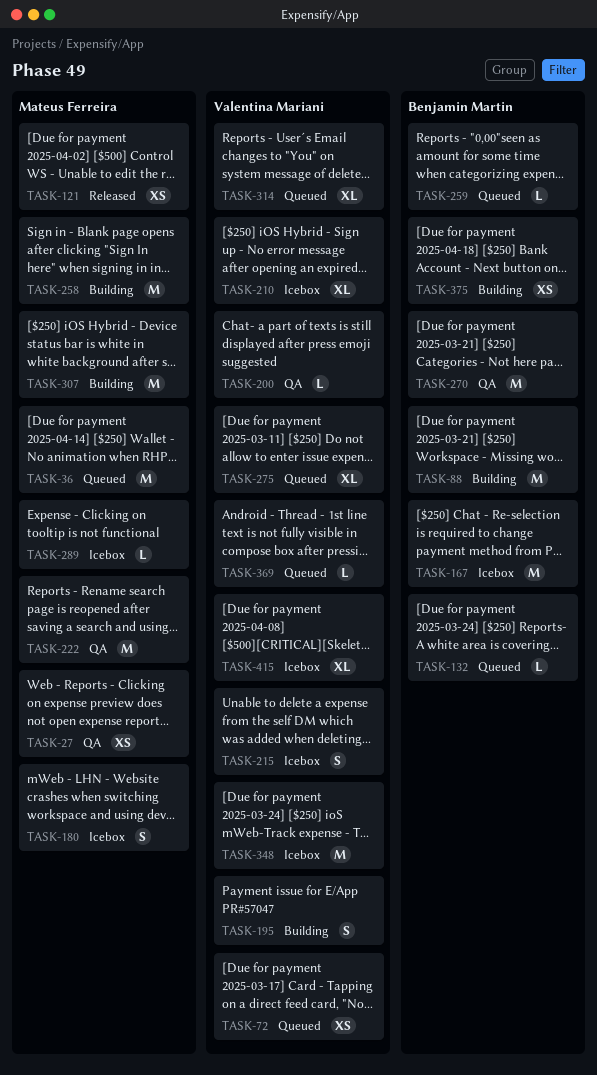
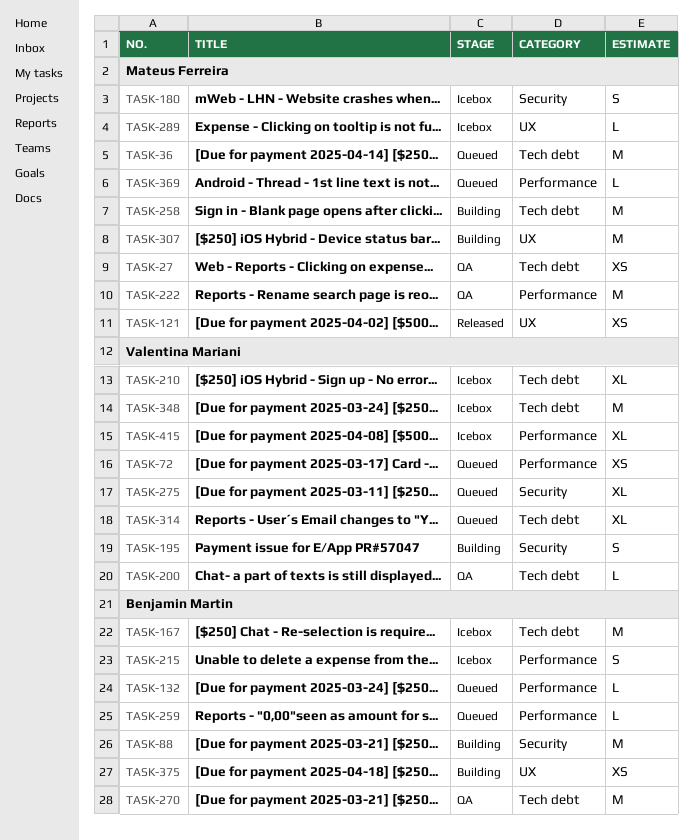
TASK-215, owner: Valentina Mariani -> Benjamin Martin
TASK-369, owner: Valentina Mariani -> Mateus Ferreira

